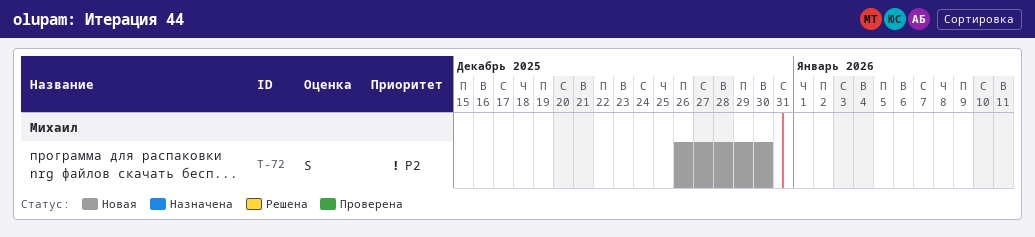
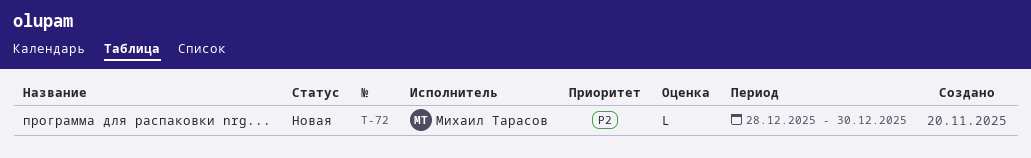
T-72, estimate: S -> L
T-72, start: Dec 26 -> Dec 28

